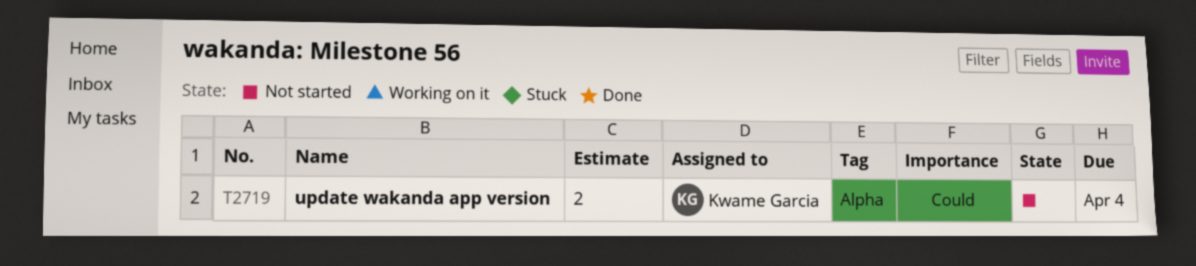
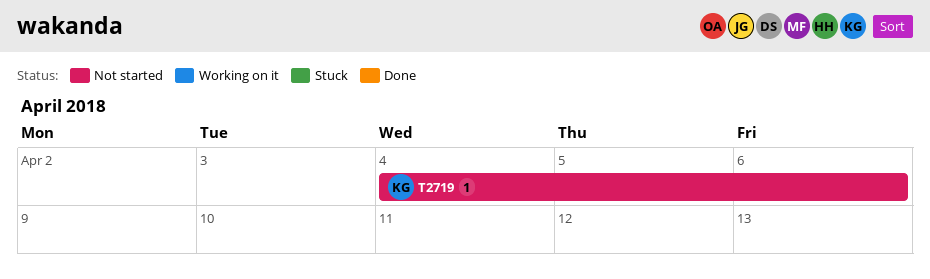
T2719, estimate: 2 -> 1
T2719, due: Apr 4 -> Apr 6

